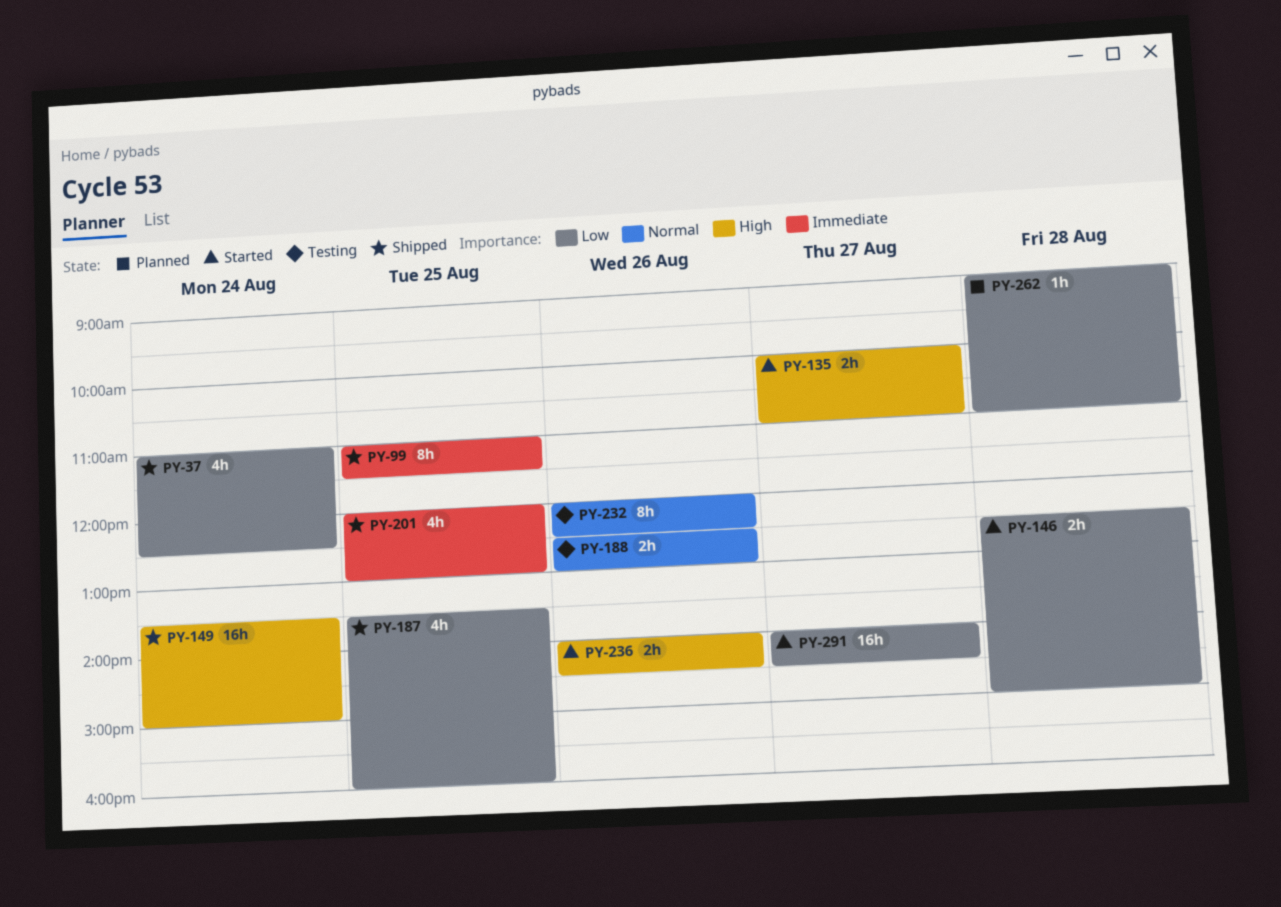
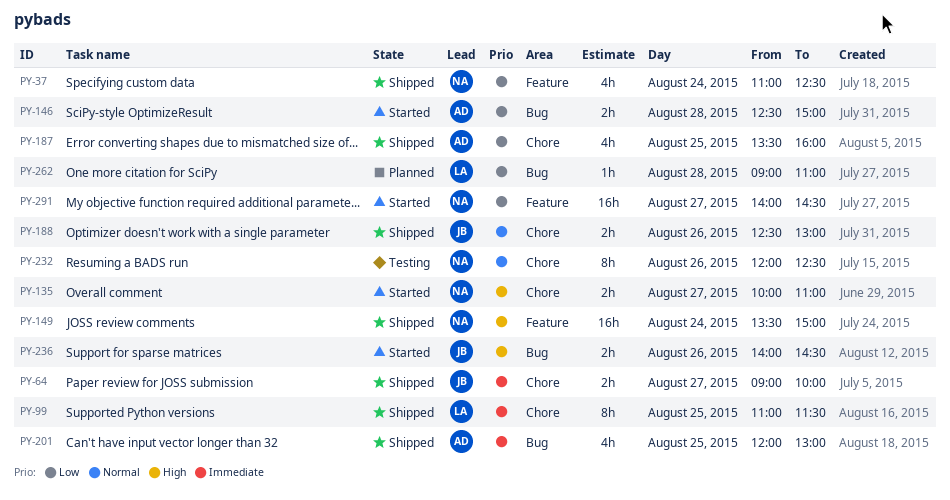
PY-64: none -> present
PY-188, status: Testing -> Shipped

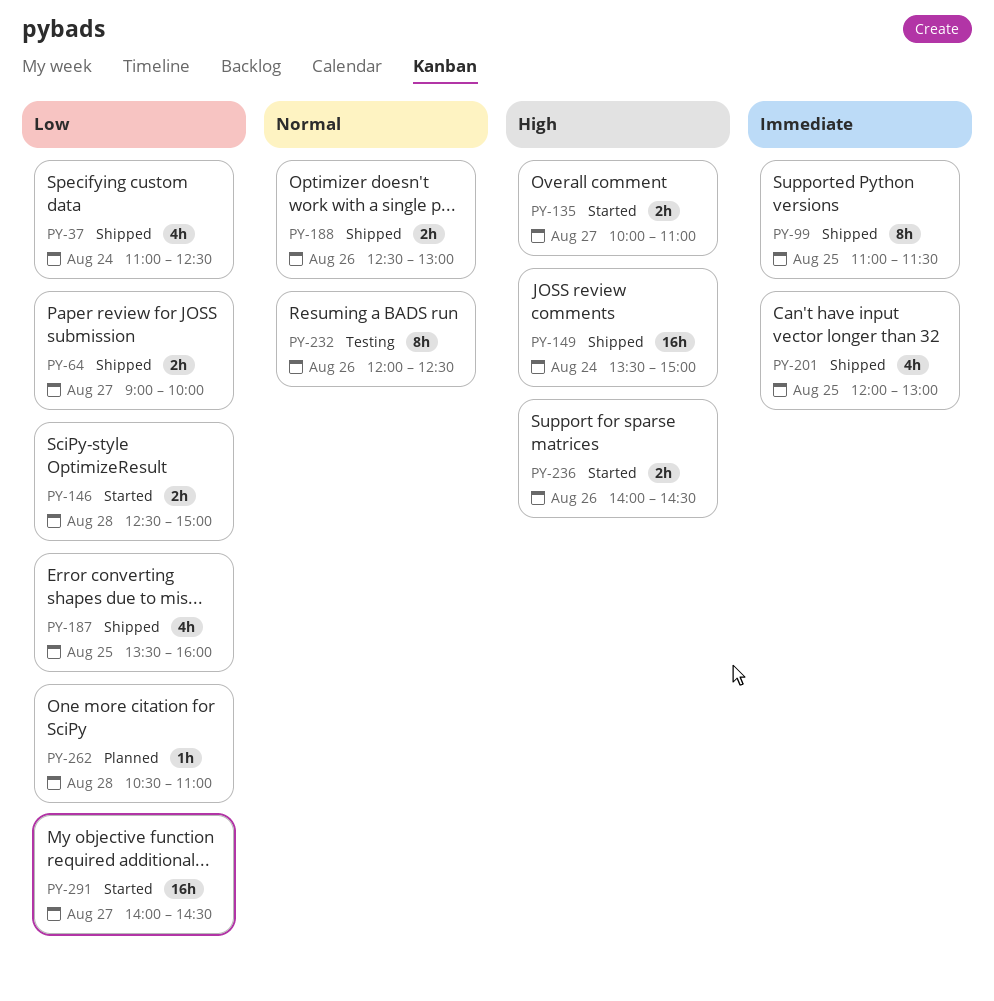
PY-64, priority: Immediate -> Low
PY-262, begins: 09:00 -> 10:30

